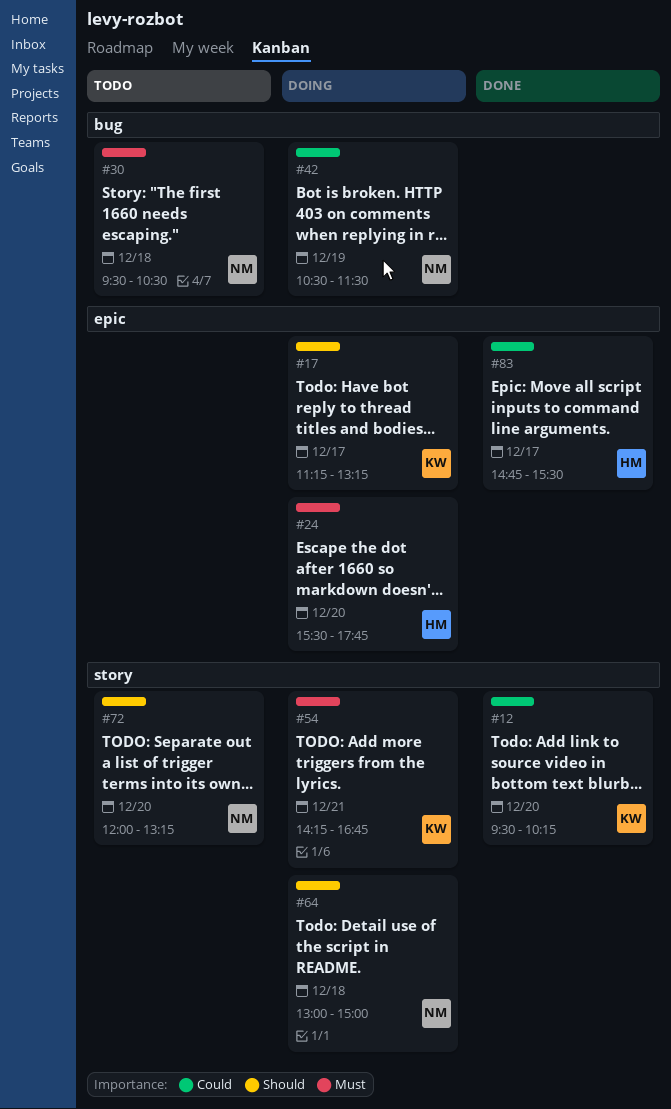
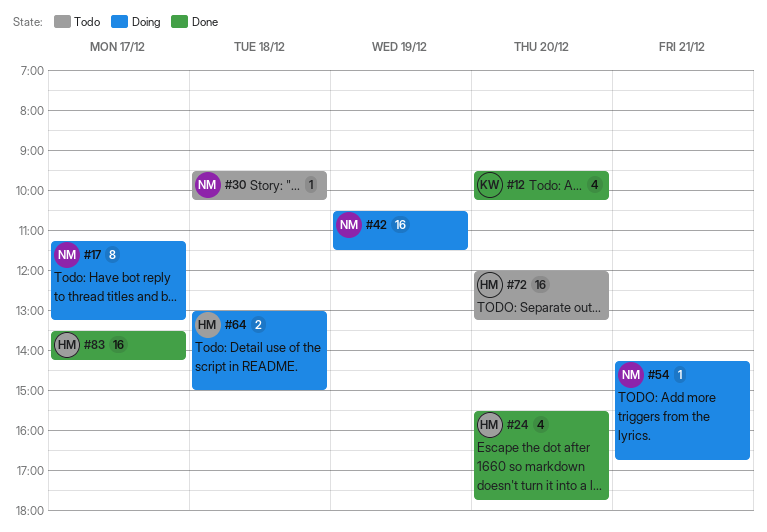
#17, owner: KW -> NM
#24, status: Doing -> Done
#30, ends: 10:30 -> 10:15
#54, owner: KW -> NM
#64, owner: NM -> HM
#72, owner: NM -> HM
#83, begins: 14:45 -> 13:30
#83, ends: 15:30 -> 14:15

